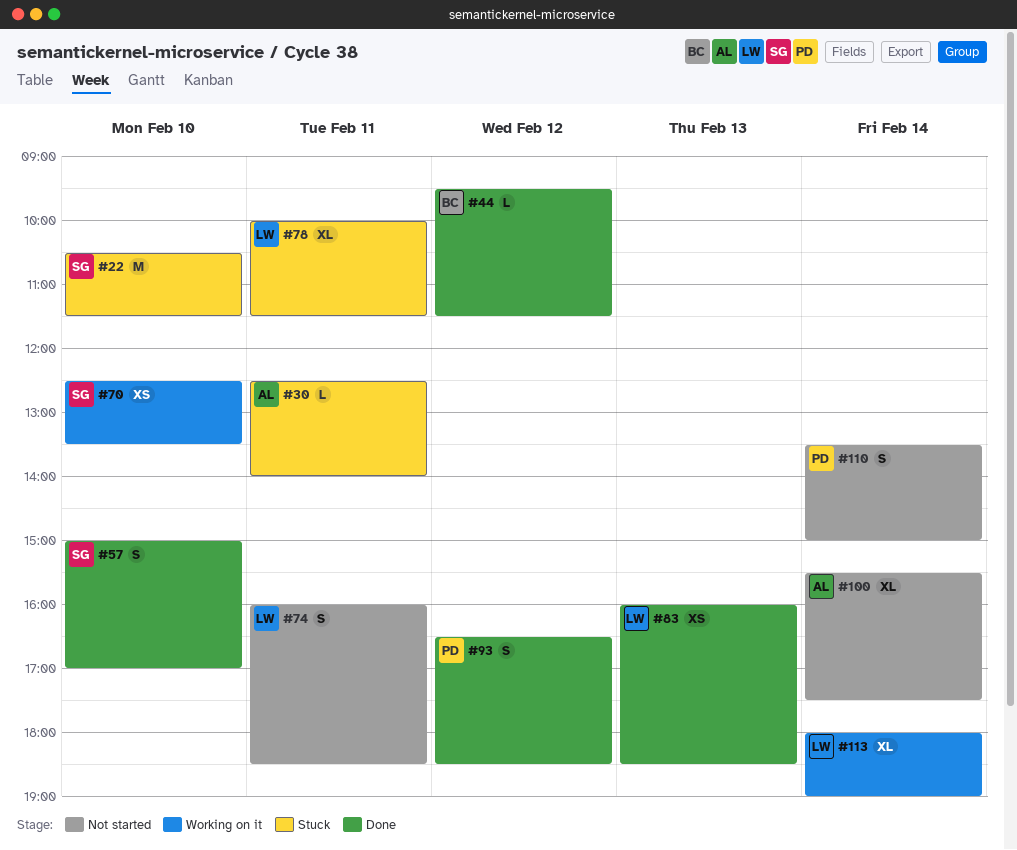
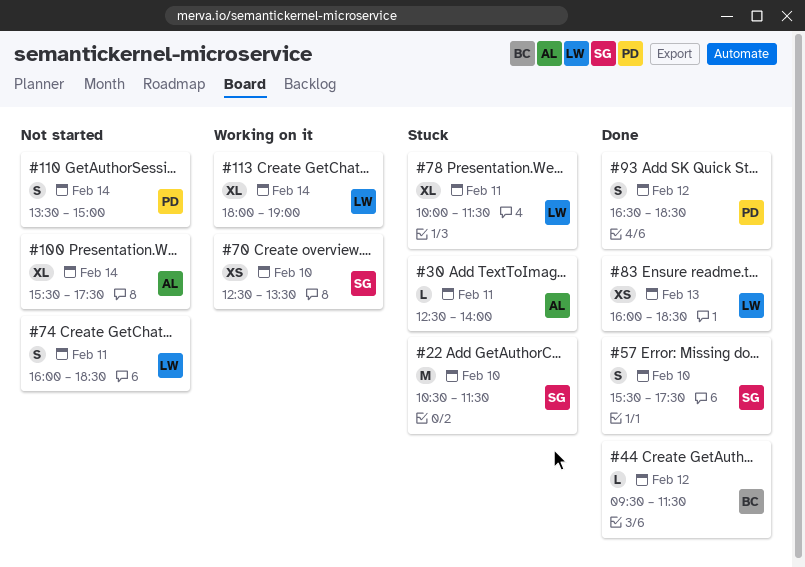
#57, begins: 15:00 -> 15:30
#57, ends: 17:00 -> 17:30

